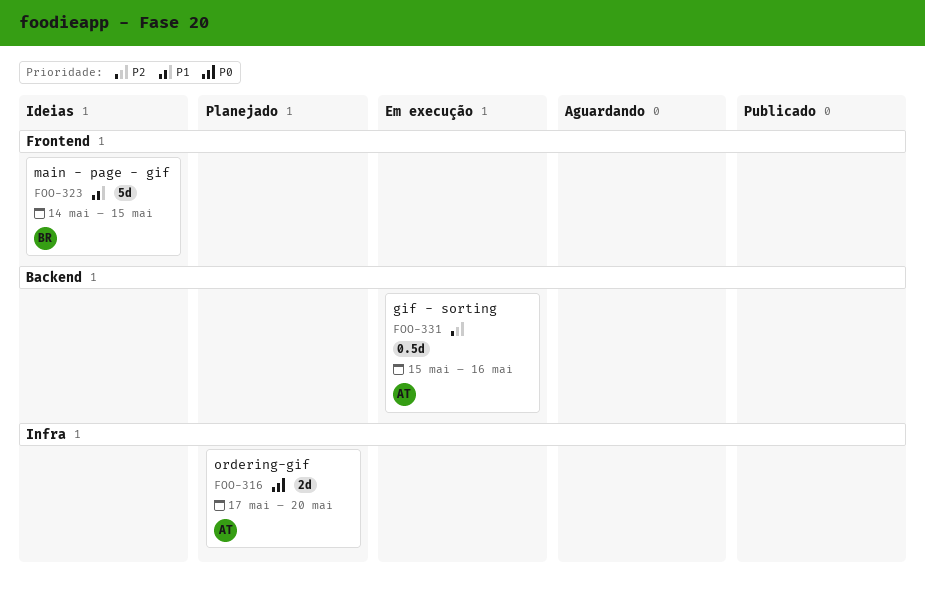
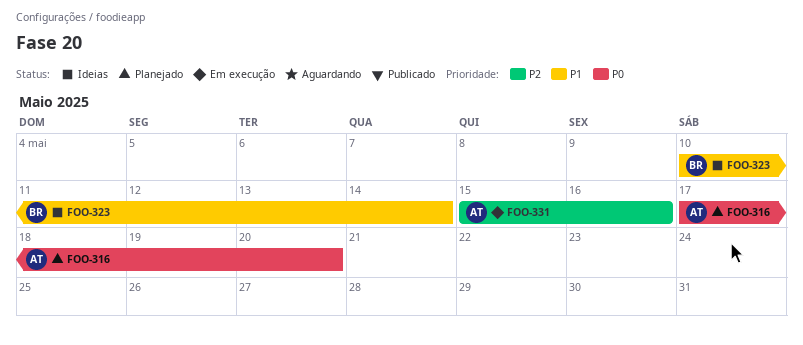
FOO-323, start: May 14 -> May 10
FOO-323, due: May 15 -> May 14

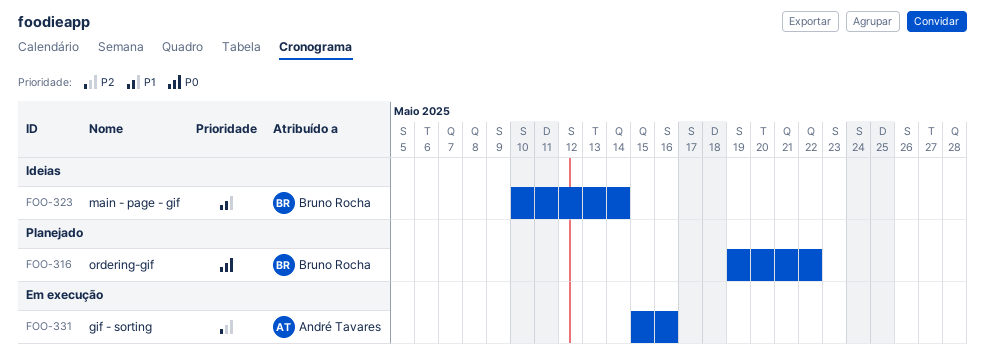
FOO-316, owner: André Tavares -> Bruno Rocha
FOO-316, start: May 17 -> May 19
FOO-316, due: May 20 -> May 22

